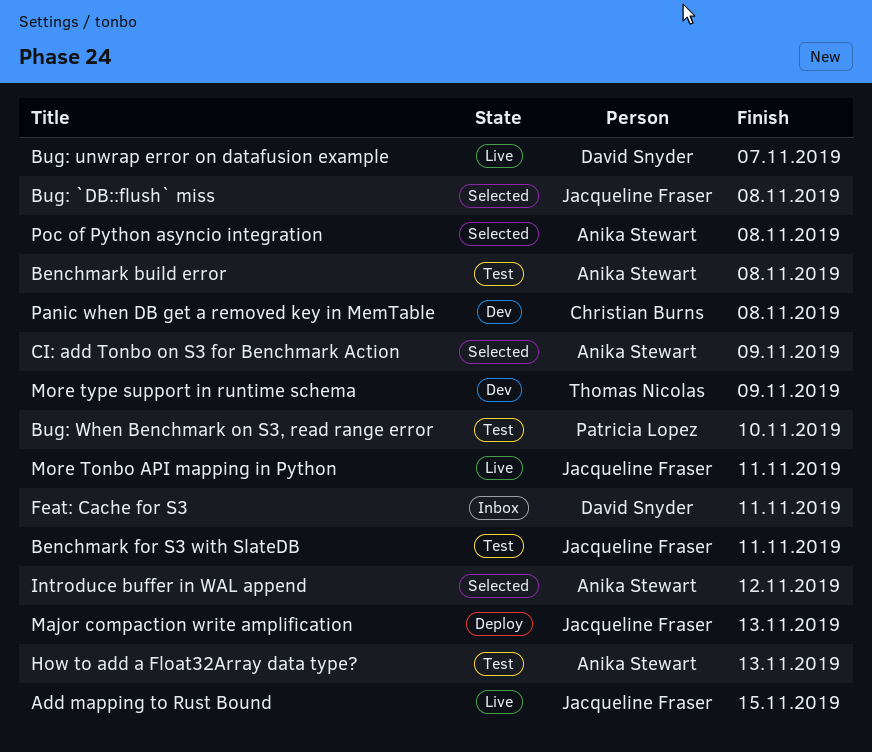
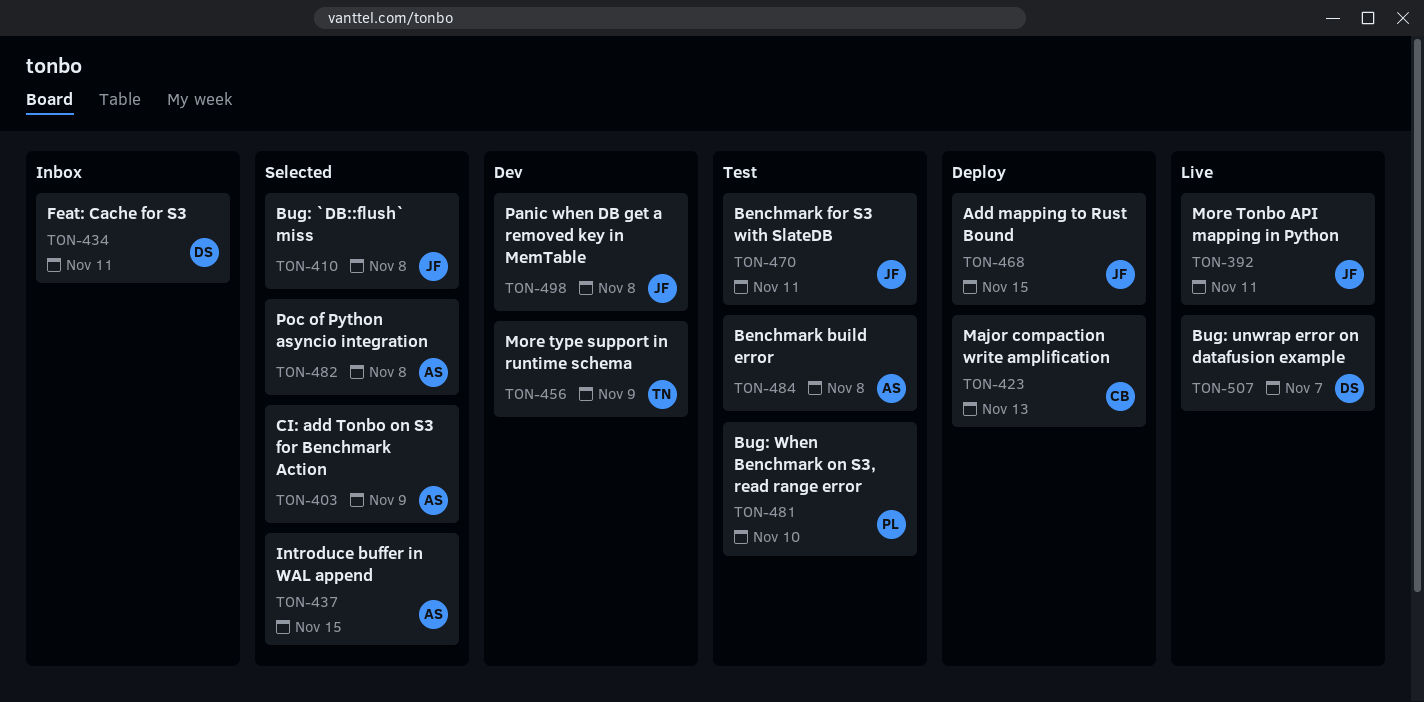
Add mapping to Rust Bound, status: Live -> Deploy
How to add a Float32Array data type?: present -> none
Introduce buffer in WAL append, due: Nov 12 -> Nov 15
Major compaction write amplification, owner: Jacqueline Fraser -> Christian Burns
Panic when DB get a removed key in MemTable, owner: Christian Burns -> Jacqueline Fraser

